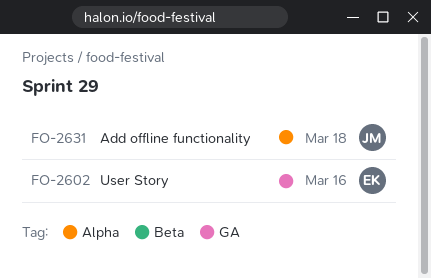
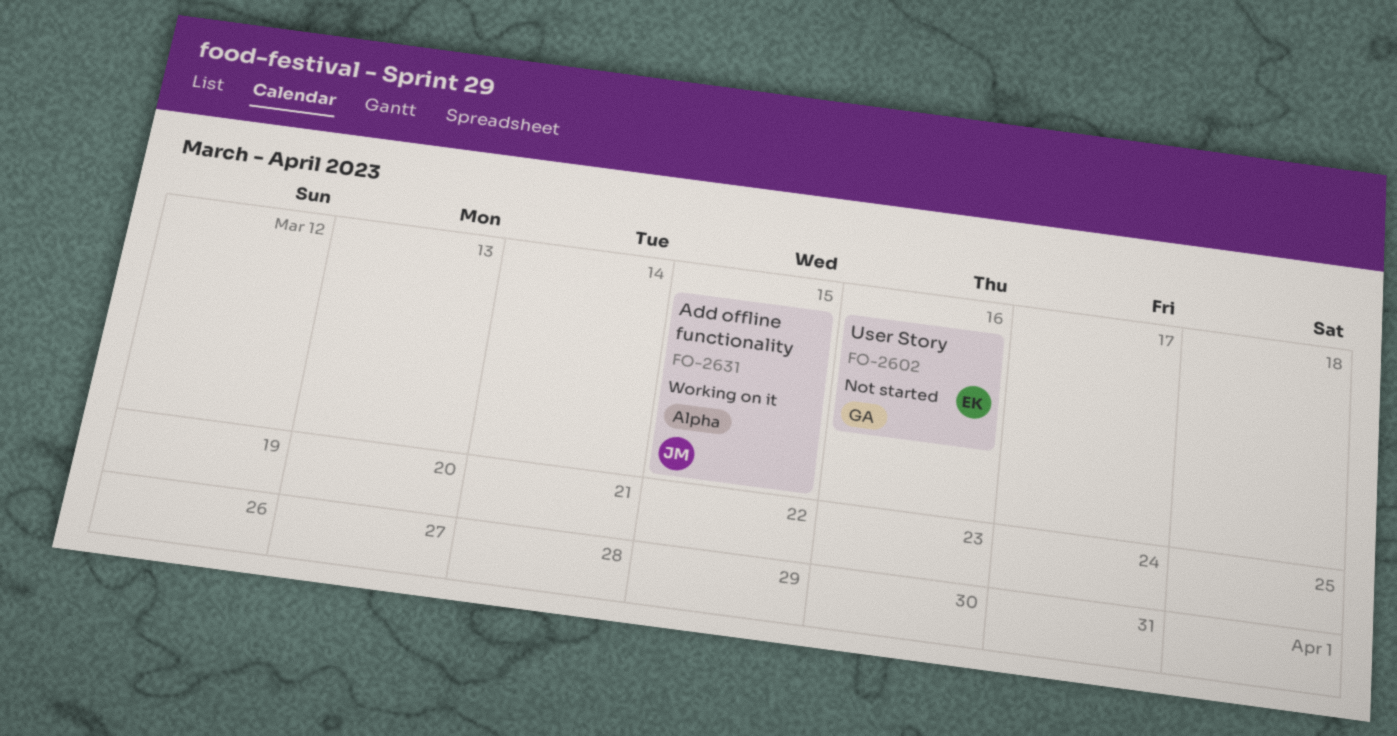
FO-2631, due: Mar 18 -> Mar 15

